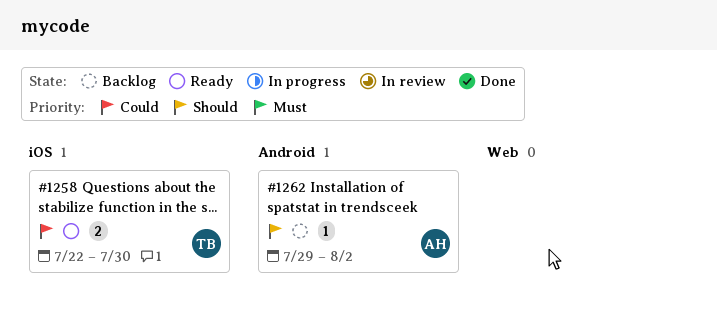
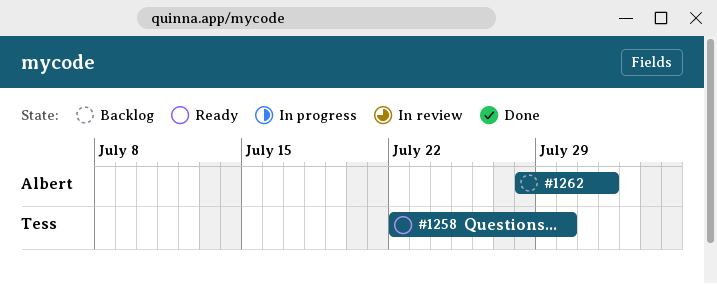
#1262, start: Jul 29 -> Jul 28
#1262, due: Aug 2 -> Aug 1

